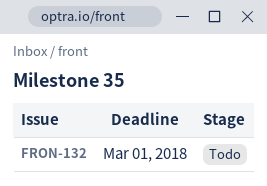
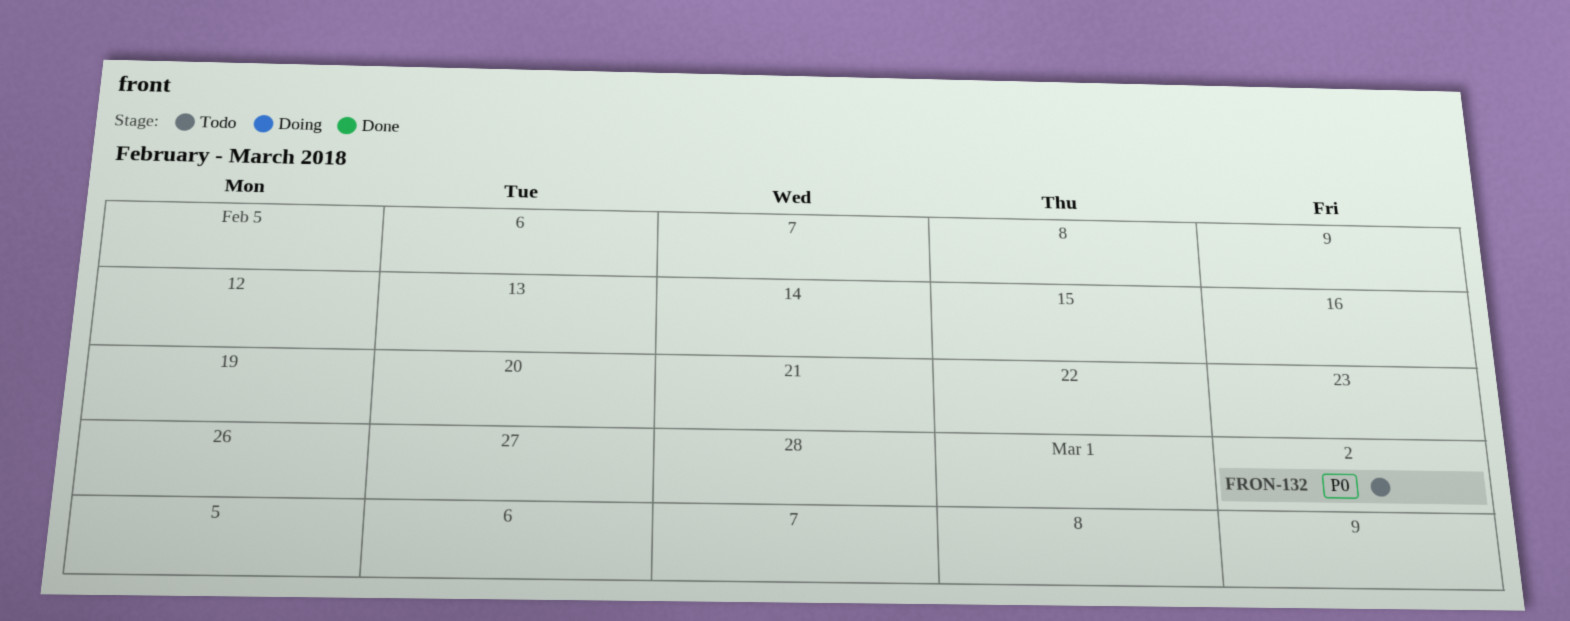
FRON-132, due: Mar 1 -> Mar 2

